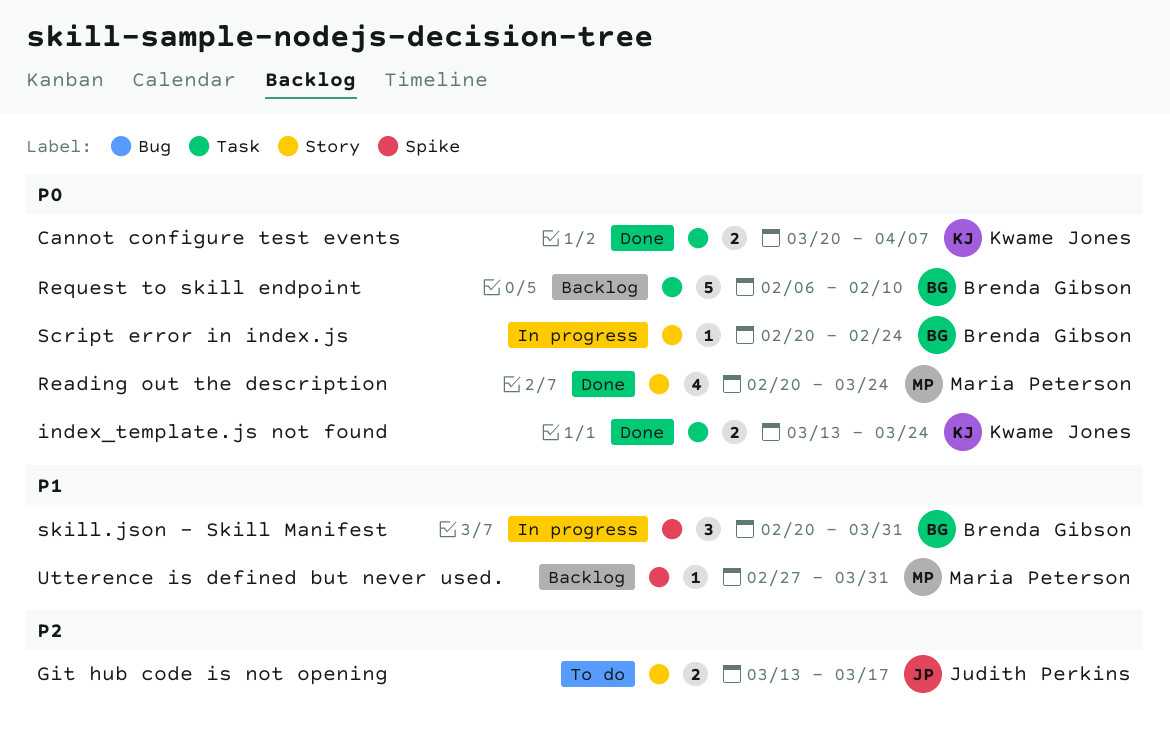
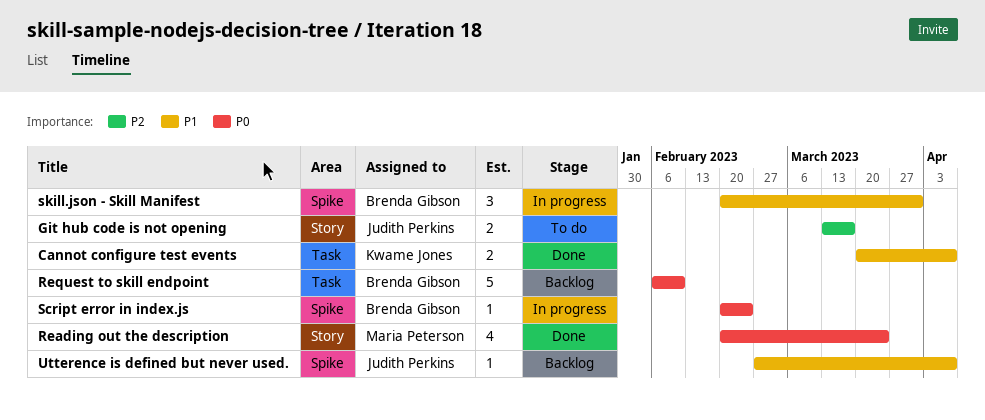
Cannot configure test events, priority: P0 -> P1
index_template.js not found: present -> none
Script error in index.js, label: Story -> Spike
Utterence is defined but never used., owner: Maria Peterson -> Judith Perkins
Utterence is defined but never used., due: Mar 31 -> Apr 7

